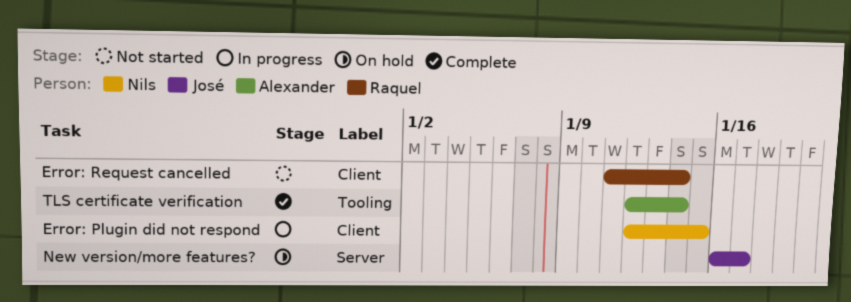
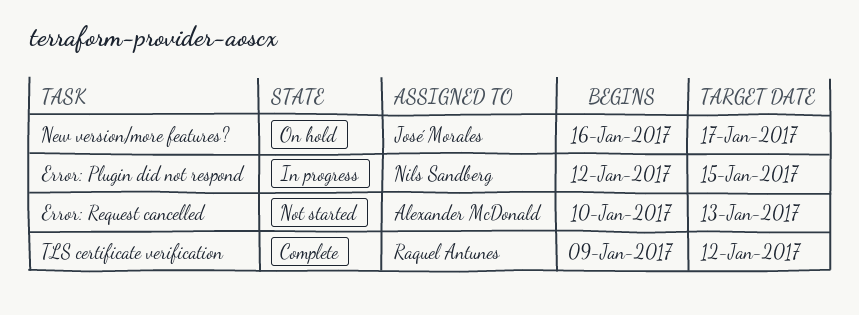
Error: Request cancelled, owner: Raquel Antunes -> Alexander McDonald
Error: Request cancelled, start: Jan 11 -> Jan 10
Error: Request cancelled, due: Jan 14 -> Jan 13
TLS certificate verification, owner: Alexander McDonald -> Raquel Antunes
TLS certificate verification, start: Jan 12 -> Jan 9
TLS certificate verification, due: Jan 14 -> Jan 12

